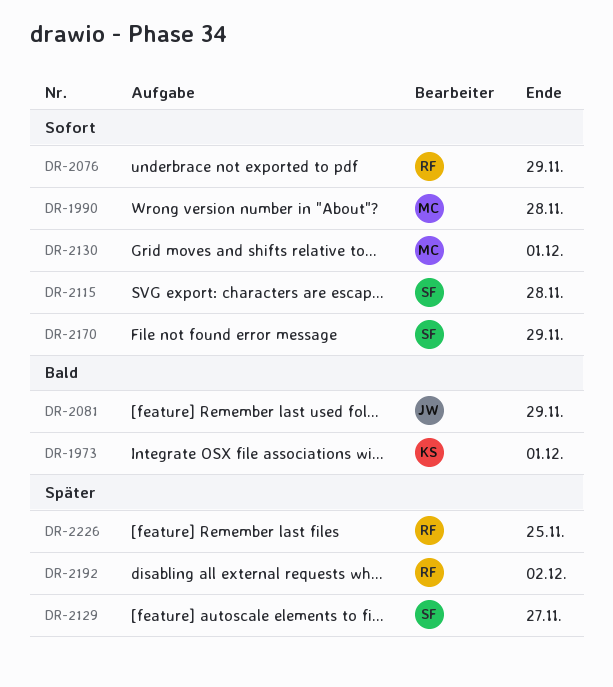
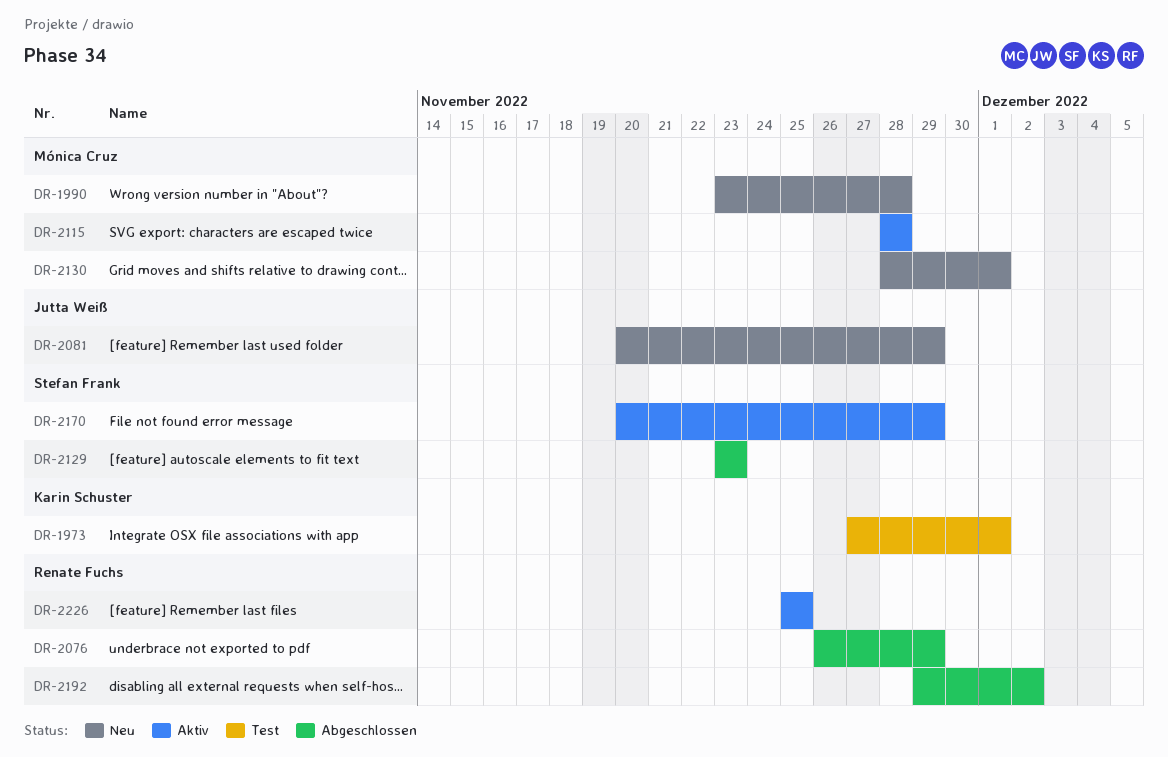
DR-2115, owner: Stefan Frank -> Mónica Cruz
DR-2129, due: Nov 27 -> Nov 23

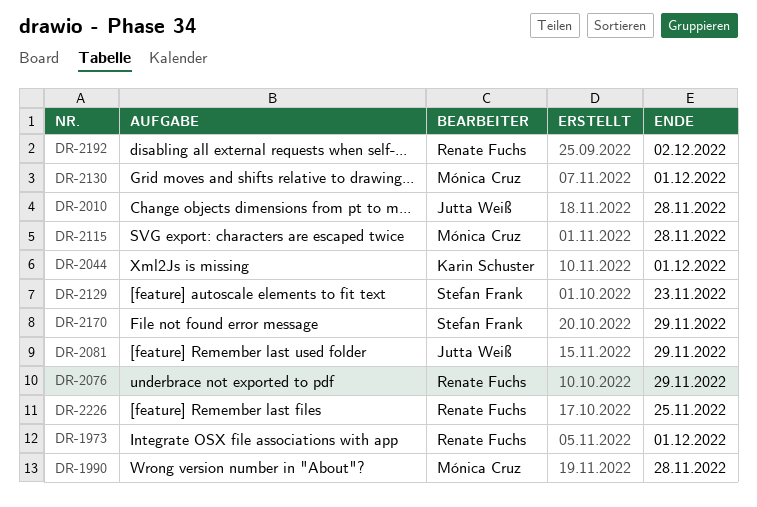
DR-1973, owner: Karin Schuster -> Renate Fuchs
DR-2010: none -> present
DR-2044: none -> present

